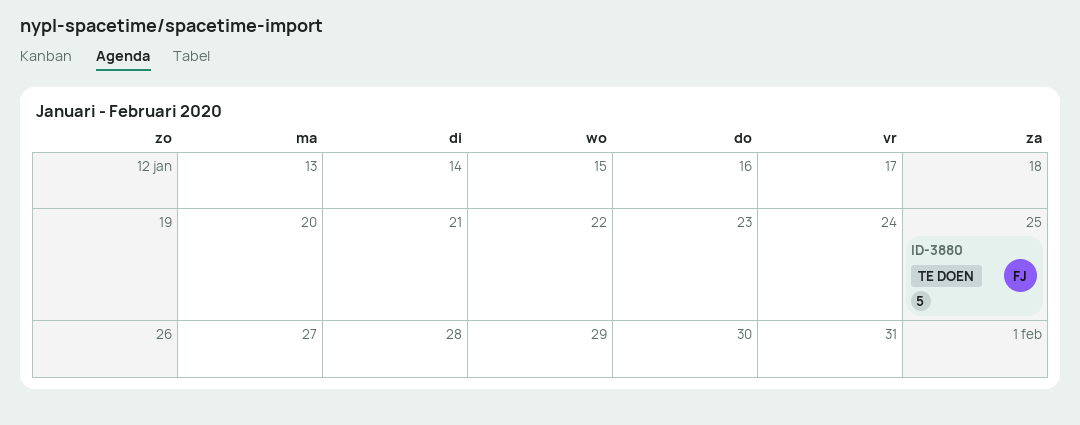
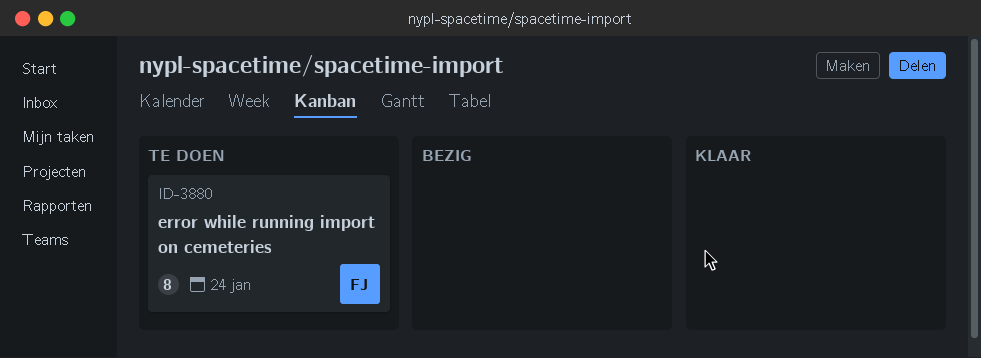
ID-3880, estimate: 5 -> 8
ID-3880, due: Jan 25 -> Jan 24

